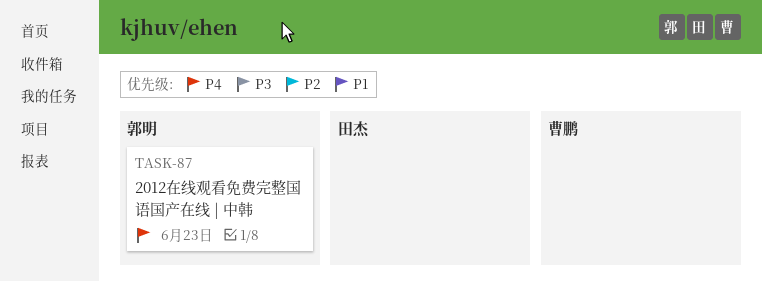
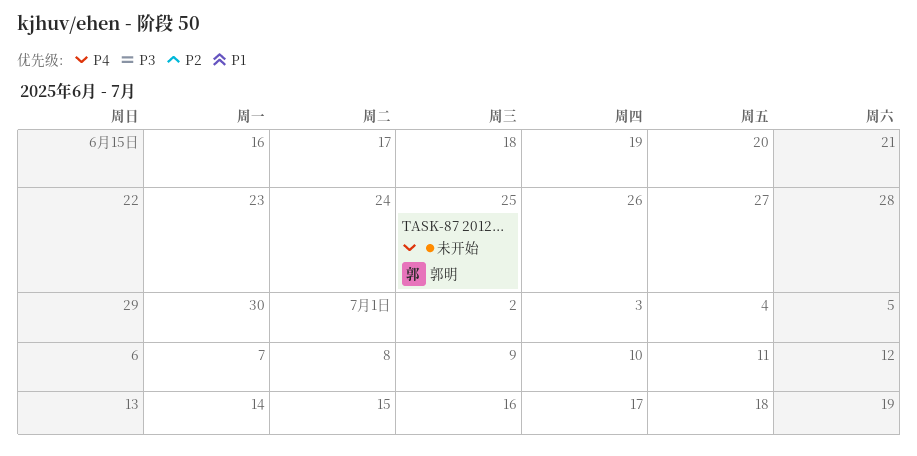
TASK-87, due: Jun 23 -> Jun 25

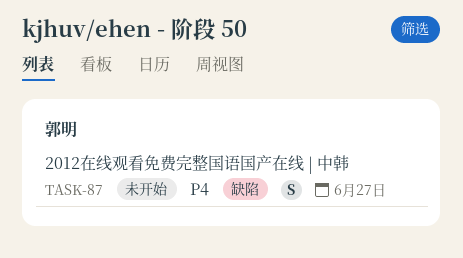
TASK-87, due: Jun 25 -> Jun 27

